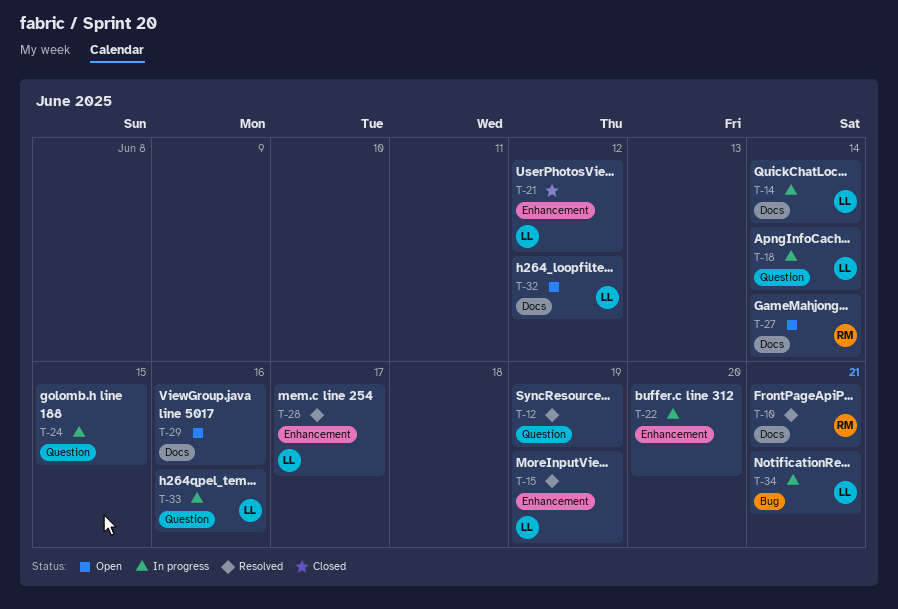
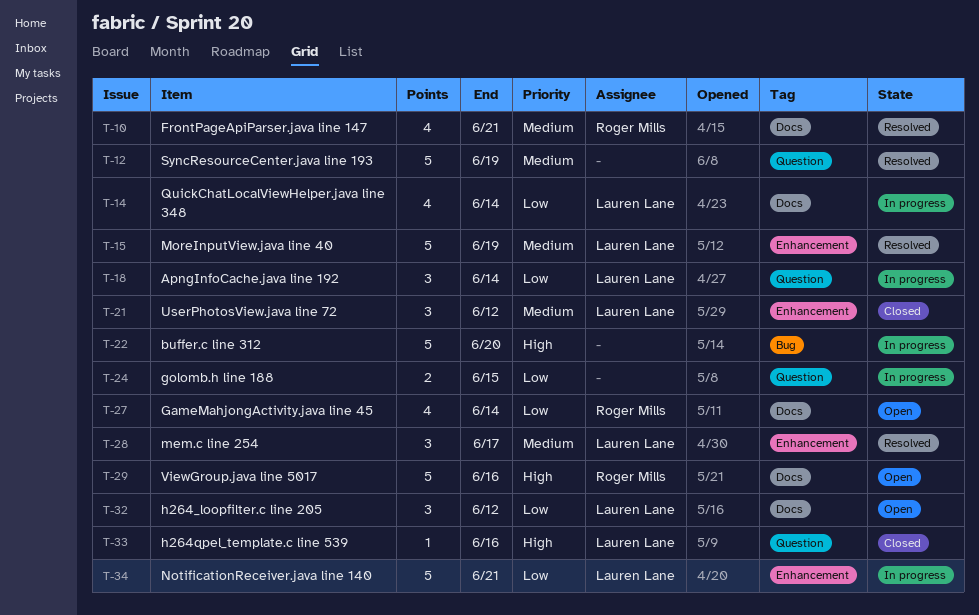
T-22, label: Enhancement -> Bug
T-29, owner: none -> Roger Mills
T-33, status: In progress -> Closed
T-34, label: Bug -> Enhancement

